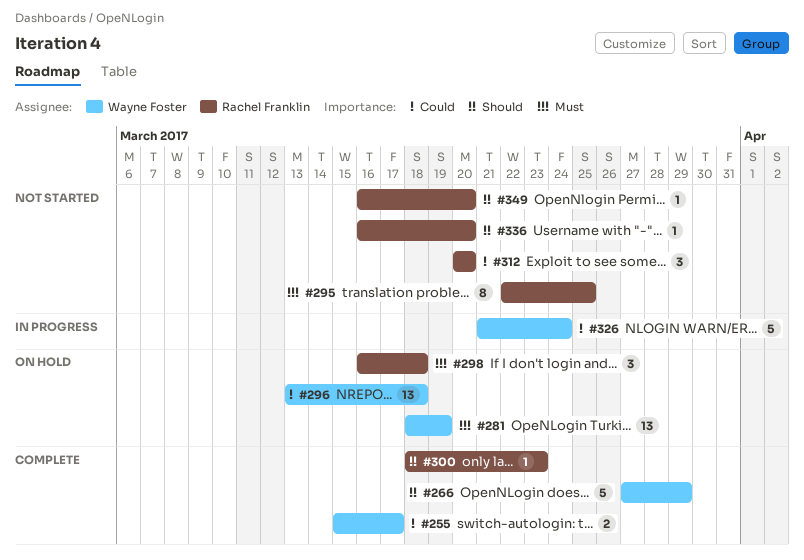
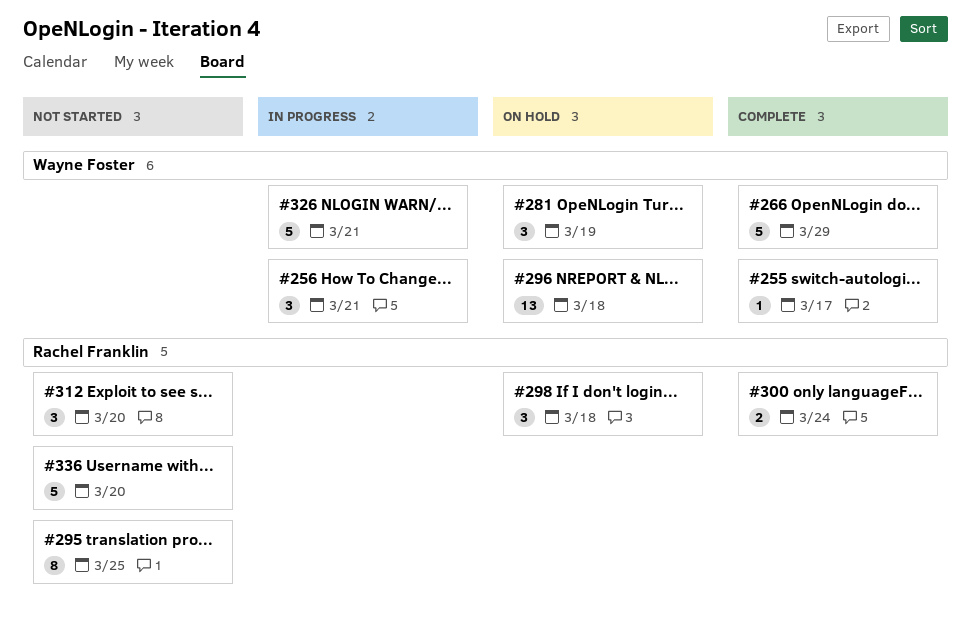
#255, estimate: 2 -> 1
#256: none -> present
#281, estimate: 13 -> 3
#300, estimate: 1 -> 2
#300, due: Mar 23 -> Mar 24
#326, due: Mar 24 -> Mar 21
#336, estimate: 1 -> 5
#349: present -> none

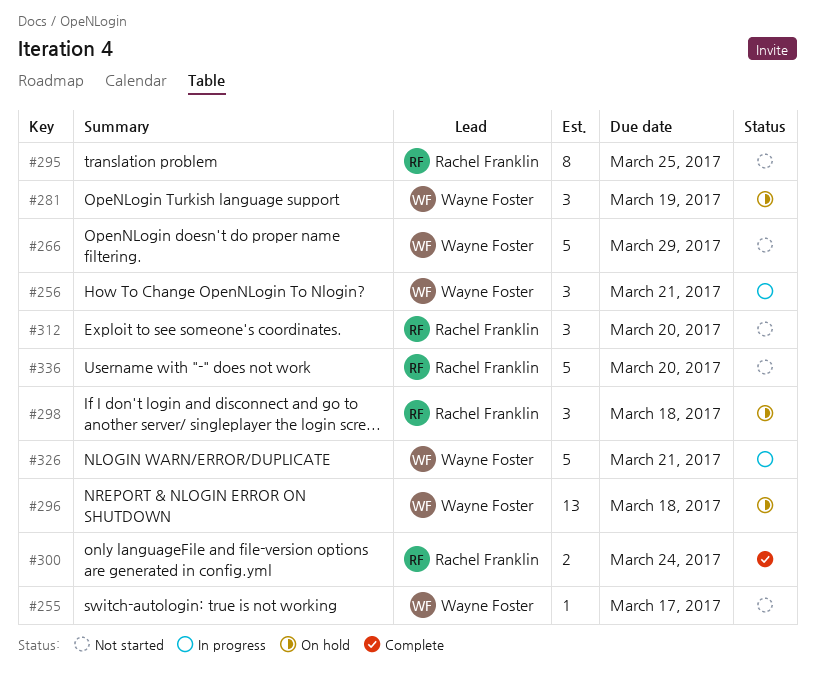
#255, status: Complete -> Not started
#266, status: Complete -> Not started

